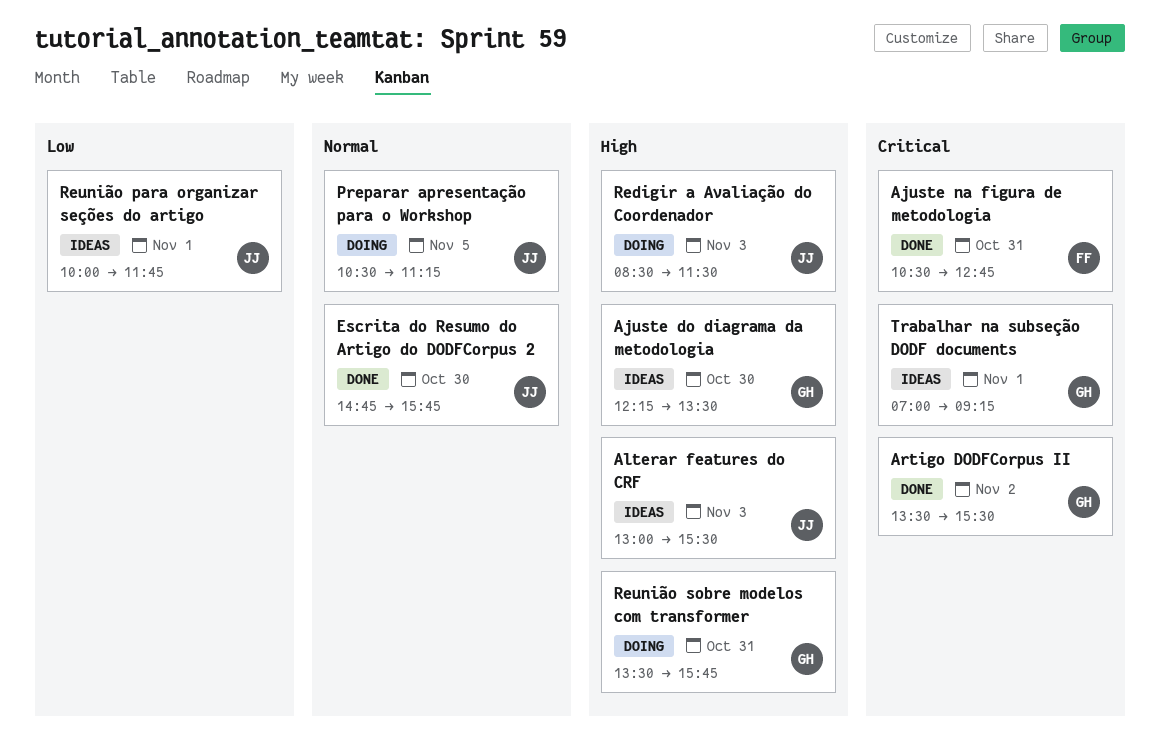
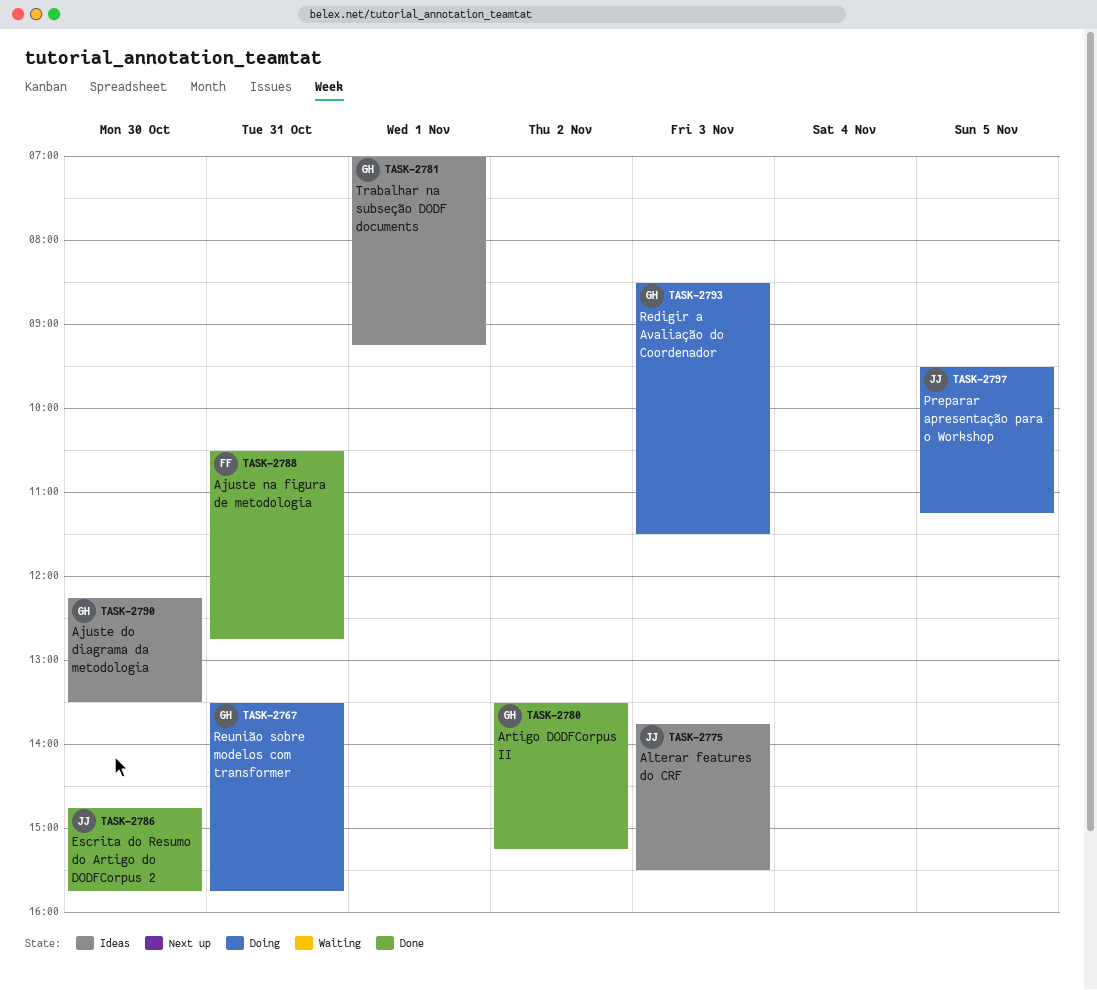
Alterar features do CRF, begins: 13:00 -> 13:45
Artigo DODFCorpus II, ends: 15:30 -> 15:15
Preparar apresentação para o Workshop, begins: 10:30 -> 09:30
Redigir a Avaliação do Coordenador, owner: JJ -> GH
Reunião para organizar seções do artigo: present -> none

